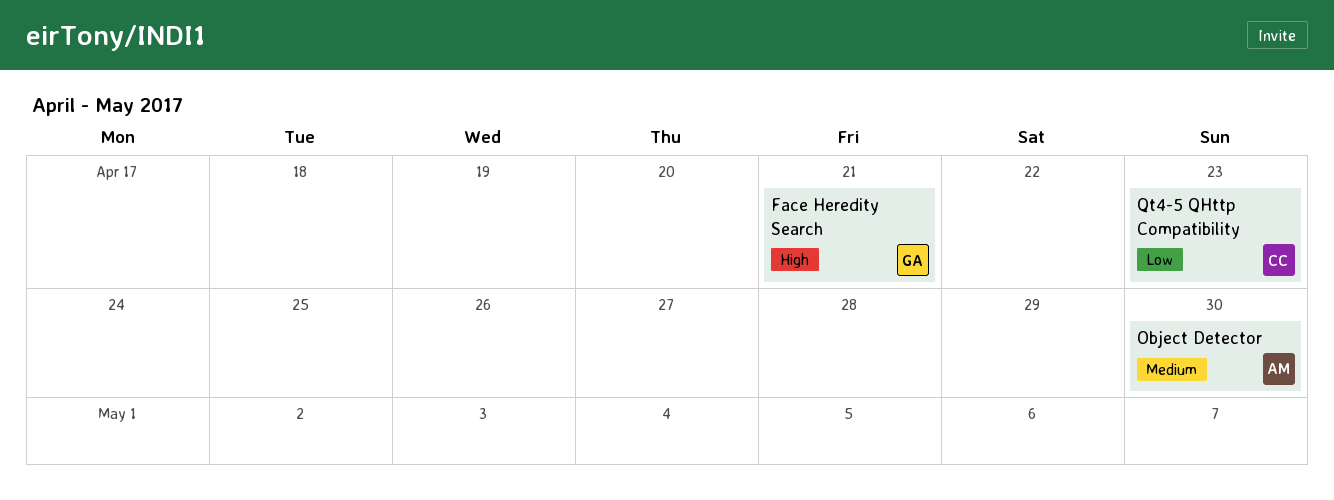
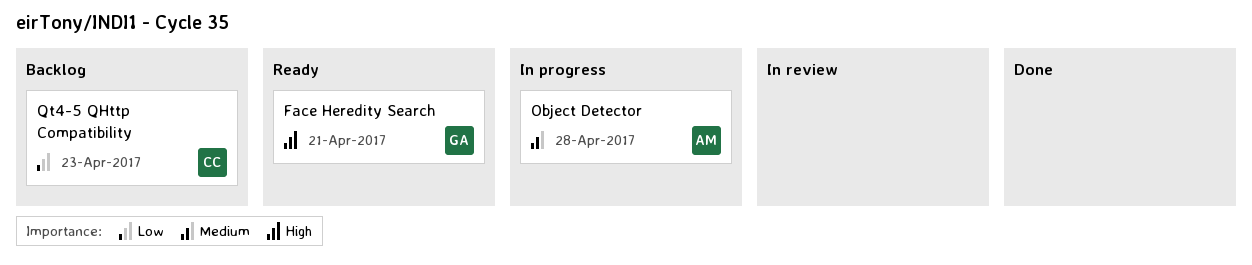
Object Detector, due: Apr 30 -> Apr 28

